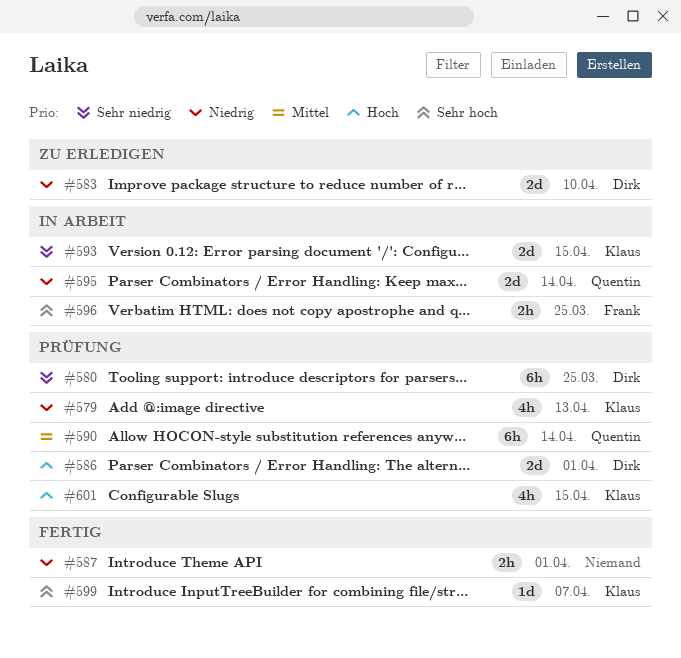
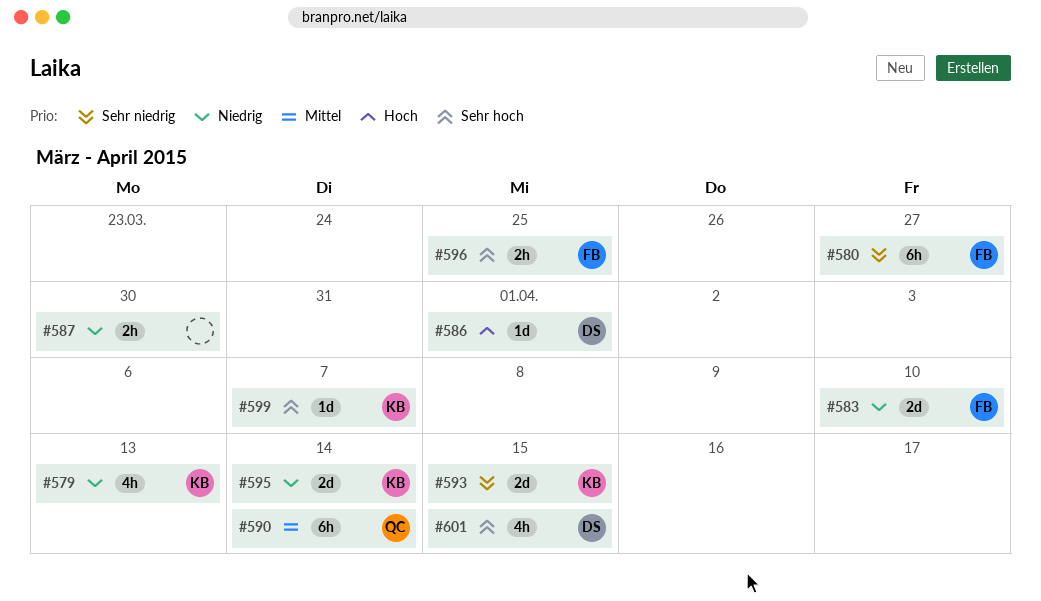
#580, owner: Dirk -> Frank
#580, due: Mar 25 -> Mar 27
#583, owner: Dirk -> Frank
#586, estimate: 2d -> 1d
#587, due: Apr 1 -> Mar 30
#595, owner: Quentin -> Klaus
#601, owner: Klaus -> Dirk
#601, priority: Hoch -> Sehr hoch

